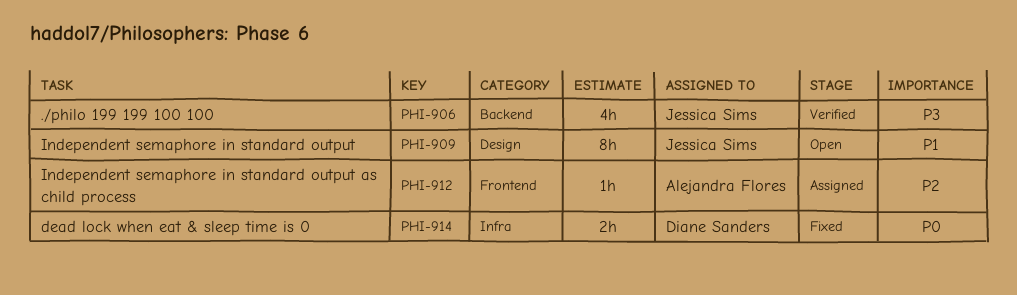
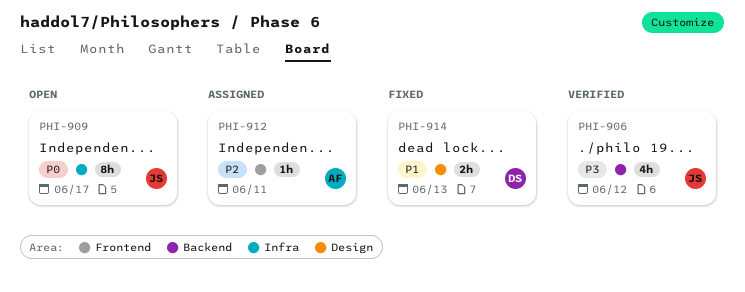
PHI-909, priority: P1 -> P0
PHI-909, label: Design -> Infra
PHI-914, priority: P0 -> P1
PHI-914, label: Infra -> Design

